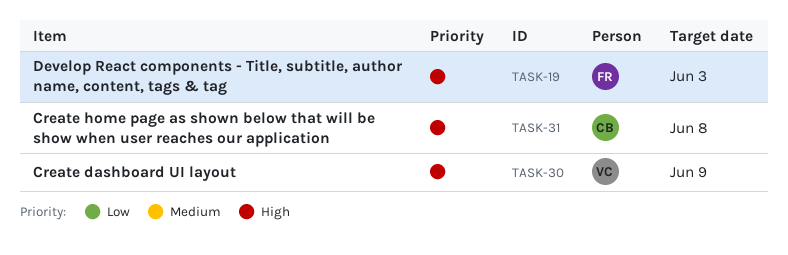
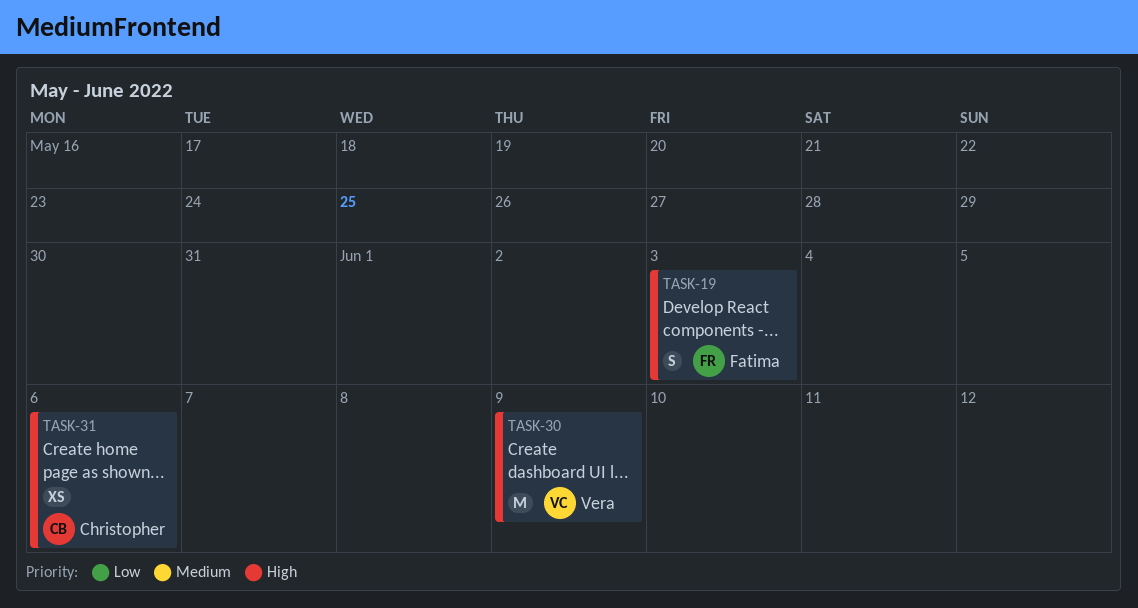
TASK-31, due: Jun 8 -> Jun 6

